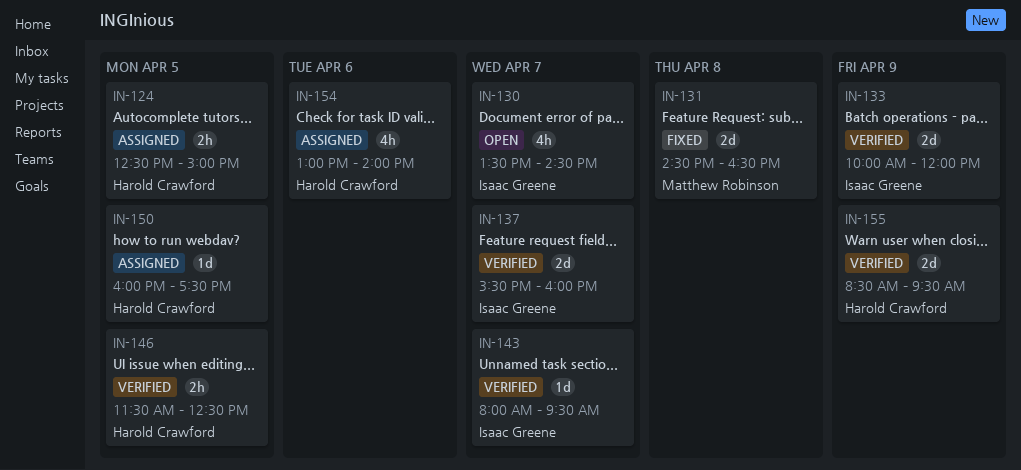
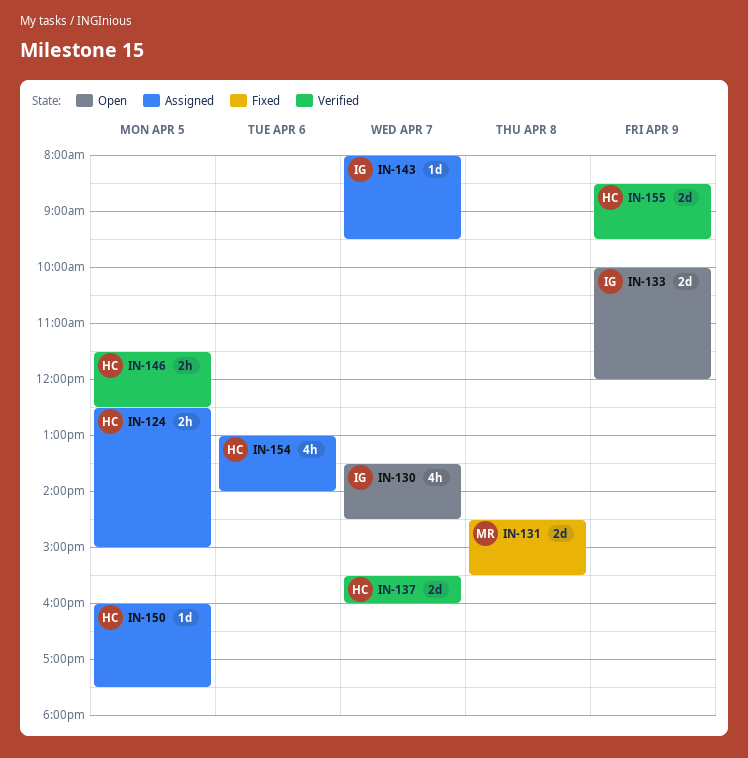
IN-131, ends: 16:30 -> 15:30
IN-133, status: Verified -> Open
IN-137, owner: Isaac Greene -> Harold Crawford
IN-143, status: Verified -> Assigned

